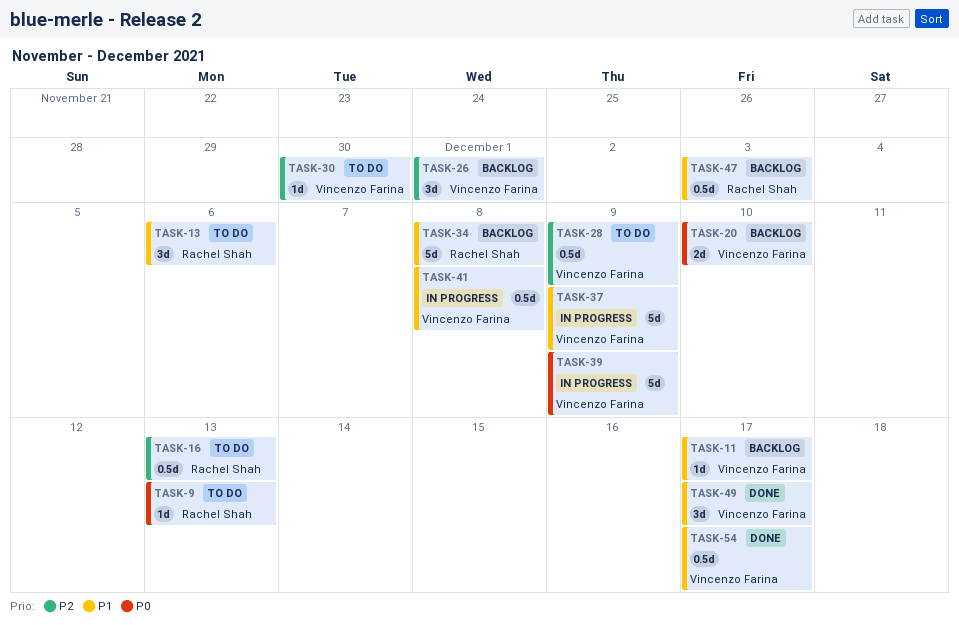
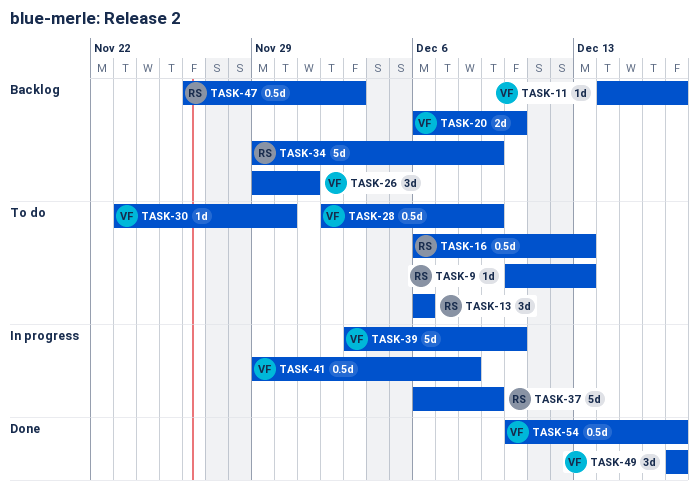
TASK-34, due: Dec 8 -> Dec 9
TASK-37, owner: Vincenzo Farina -> Rachel Shah
TASK-39, due: Dec 9 -> Dec 10

